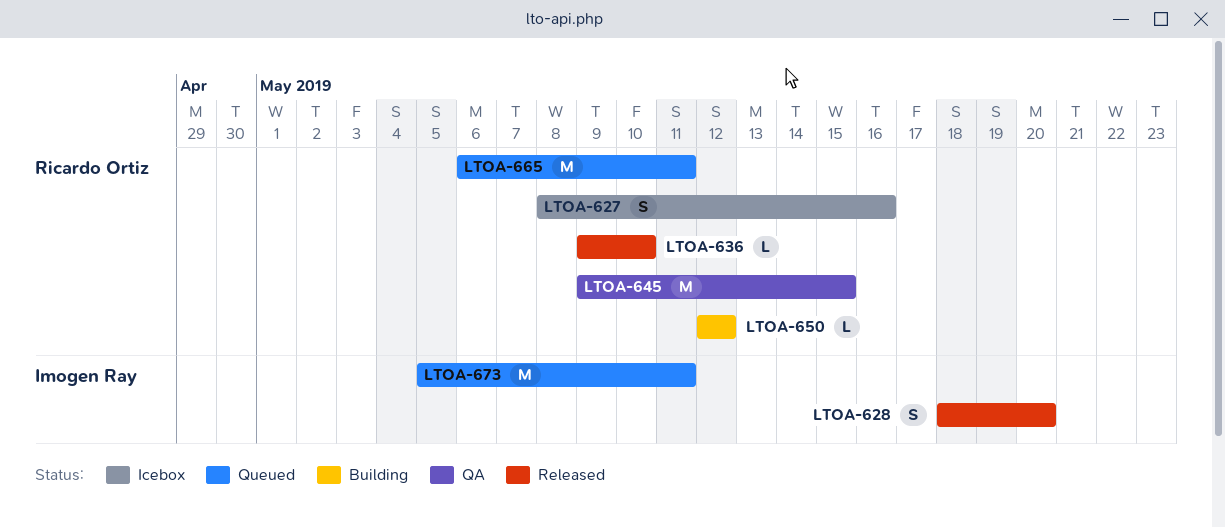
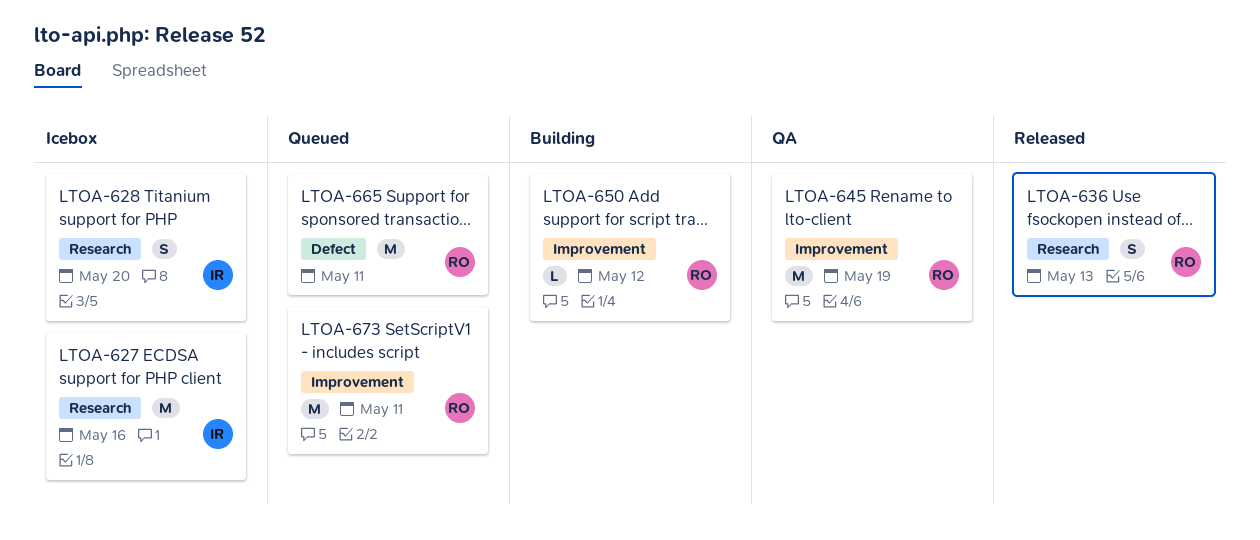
LTOA-627, owner: Ricardo Ortiz -> Imogen Ray
LTOA-627, estimate: S -> M
LTOA-628, status: Released -> Icebox
LTOA-636, estimate: L -> S
LTOA-636, due: May 10 -> May 13
LTOA-645, due: May 15 -> May 19
LTOA-673, owner: Imogen Ray -> Ricardo Ortiz

